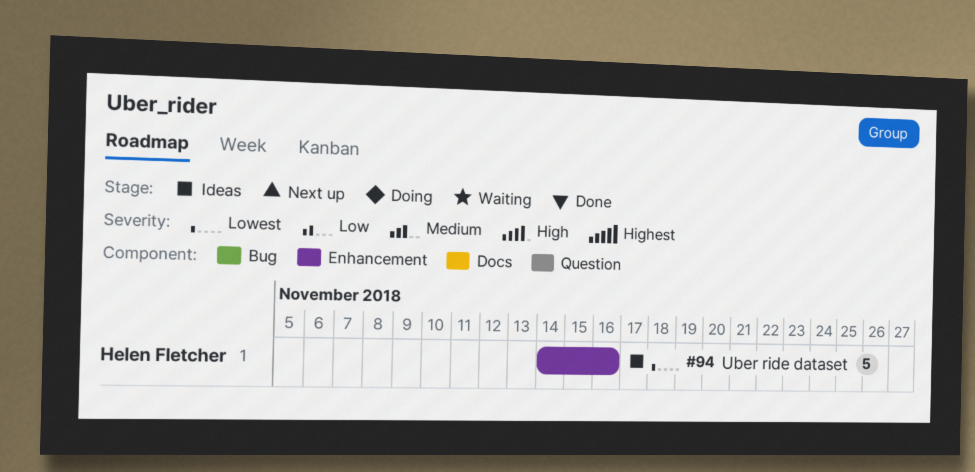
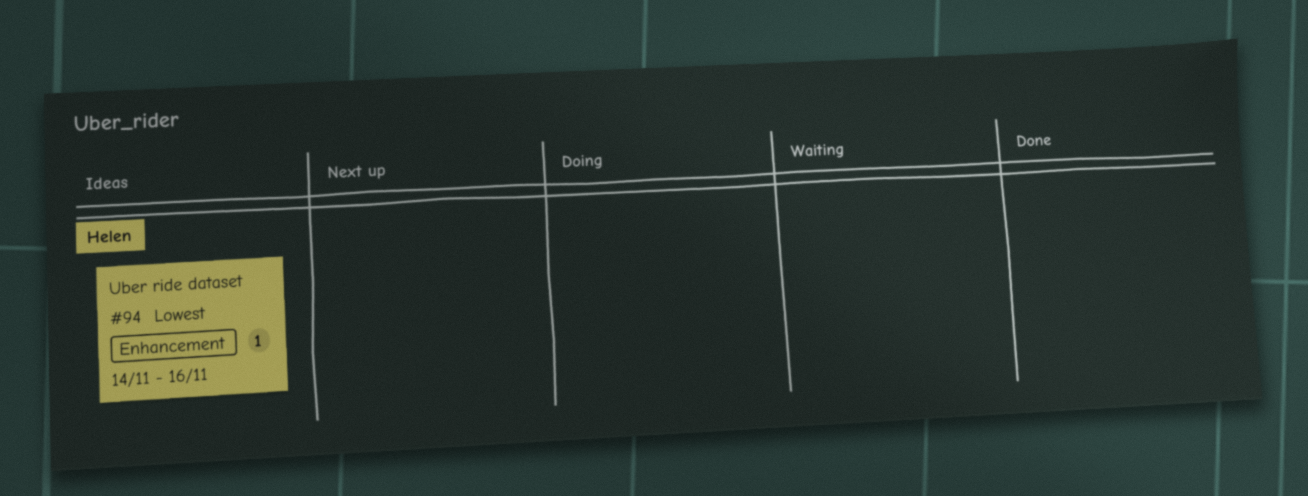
#94, estimate: 5 -> 1

